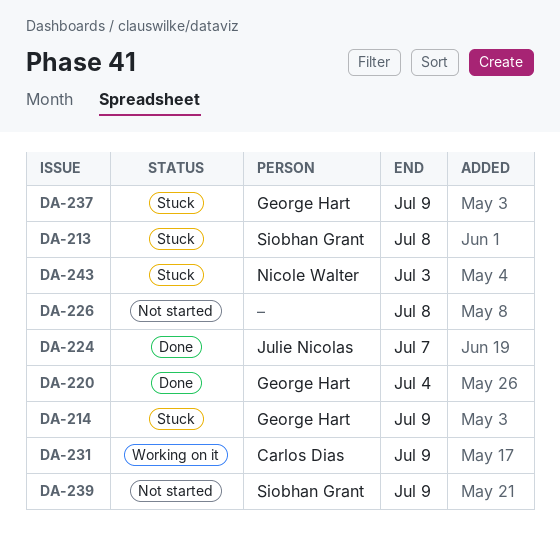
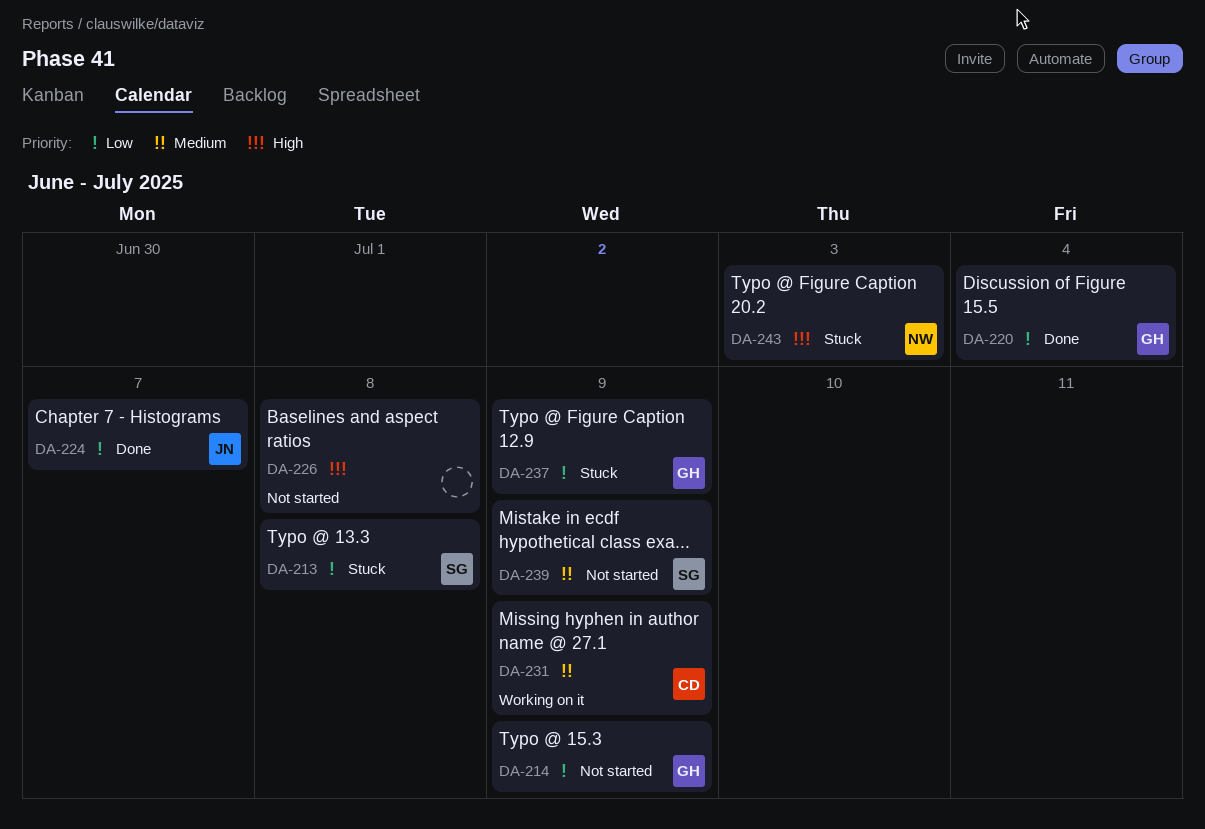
DA-214, status: Stuck -> Not started

